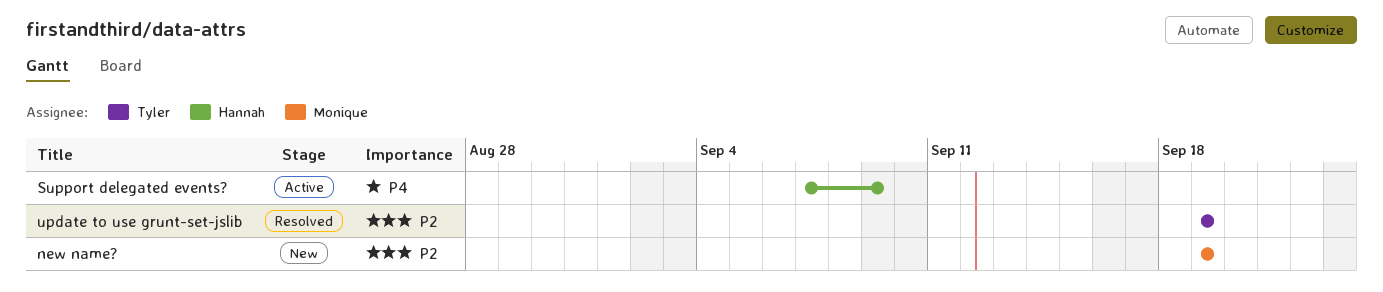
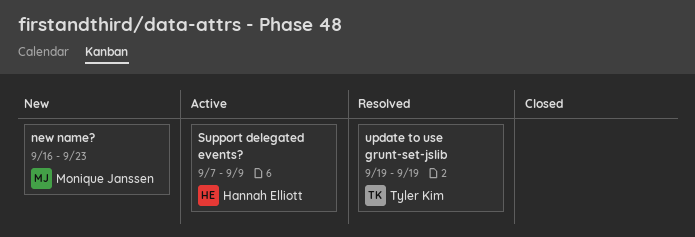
new name?, start: Sep 19 -> Sep 16
new name?, due: Sep 19 -> Sep 23

